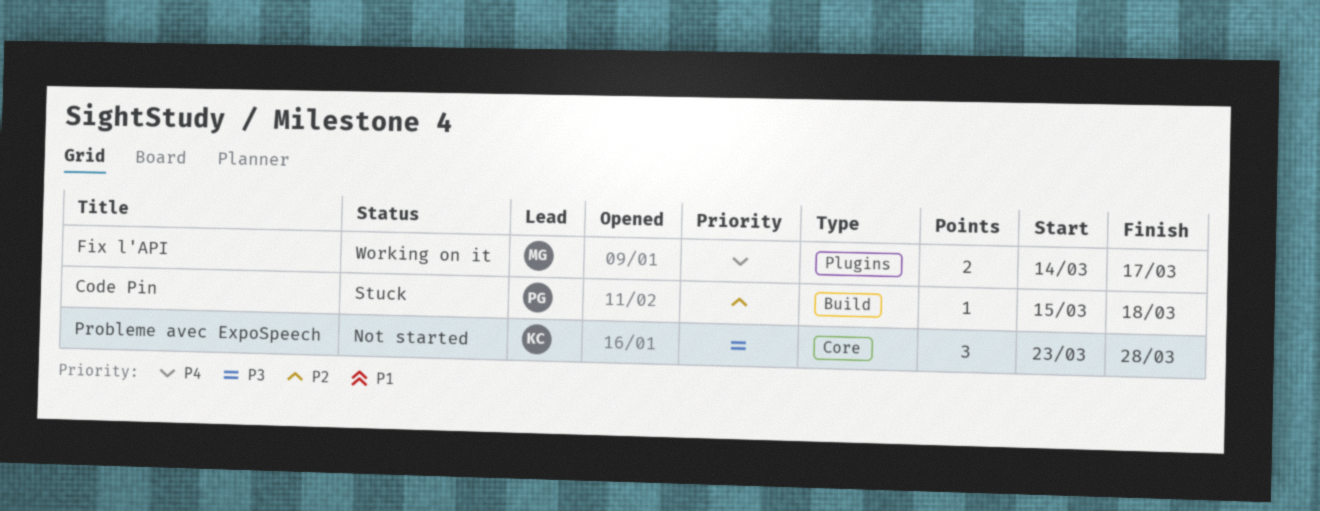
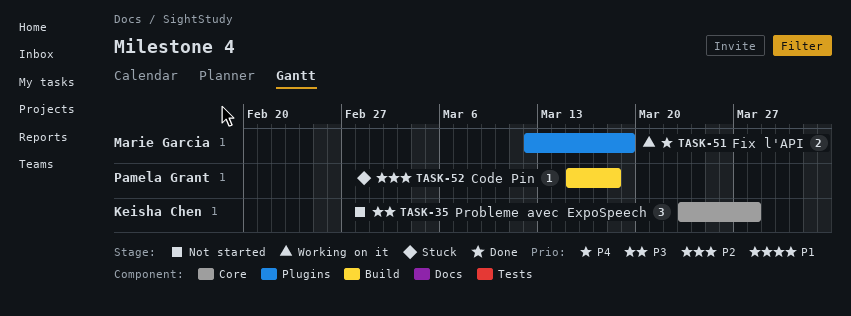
Fix l'API, start: Mar 14 -> Mar 12
Fix l'API, due: Mar 17 -> Mar 19

